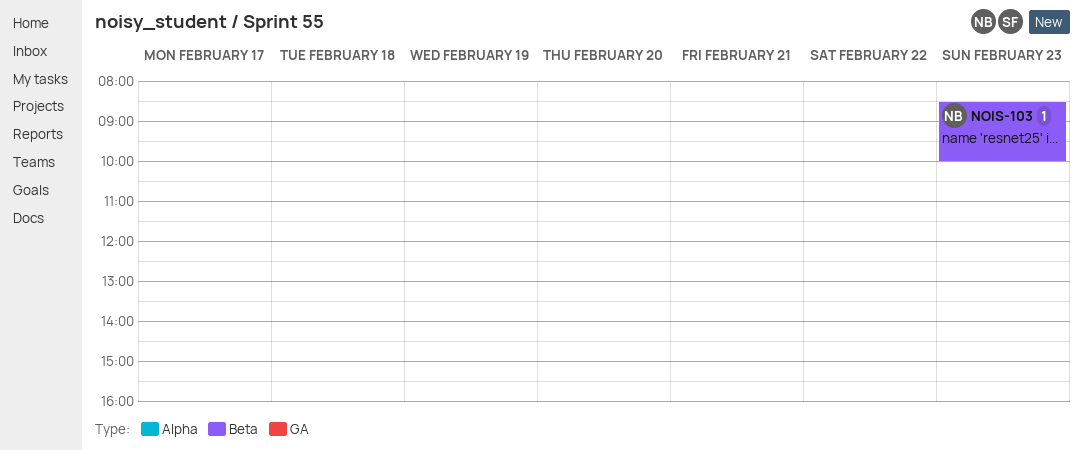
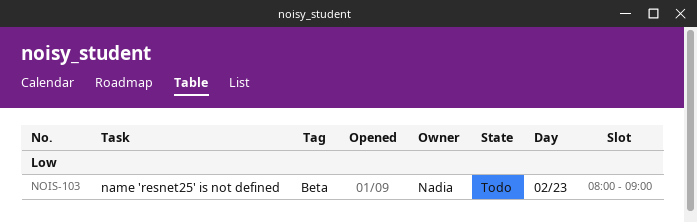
NOIS-103, begins: 08:30 -> 08:00
NOIS-103, ends: 10:00 -> 09:00

